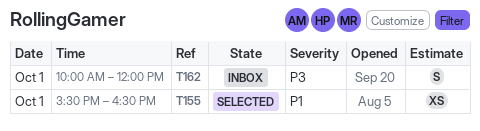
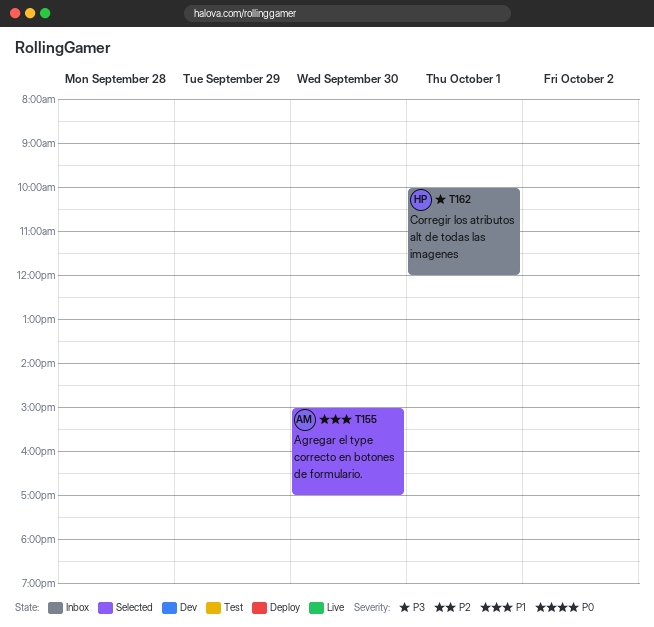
T155, day: Oct 1 -> Sep 30
T155, begins: 15:30 -> 15:00
T155, ends: 16:30 -> 17:00

